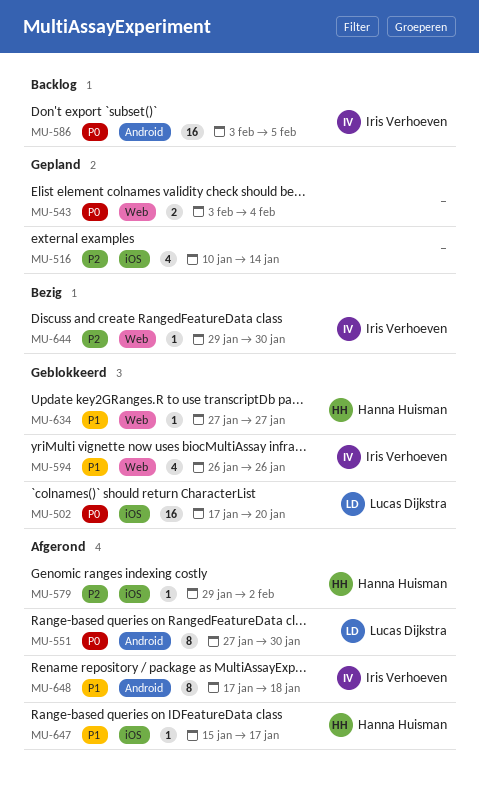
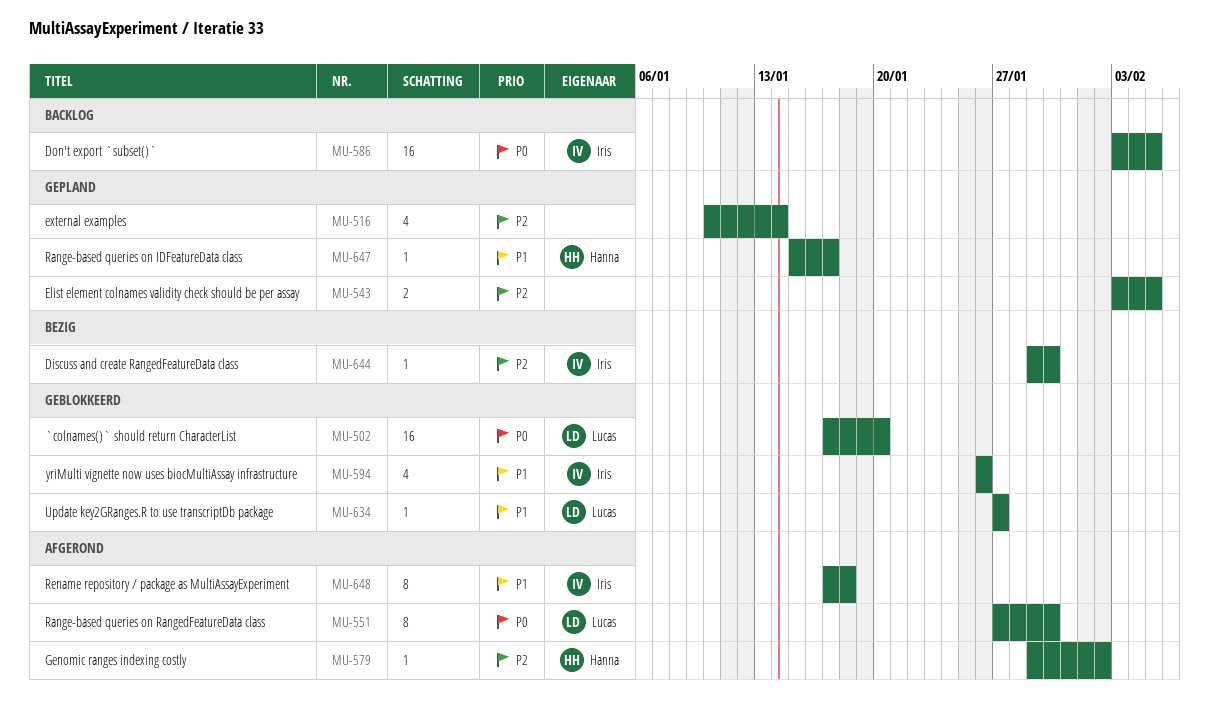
MU-543, priority: P0 -> P2
MU-543, due: Feb 4 -> Feb 5
MU-634, owner: Hanna Huisman -> Lucas Dijkstra
MU-647, status: Afgerond -> Gepland

